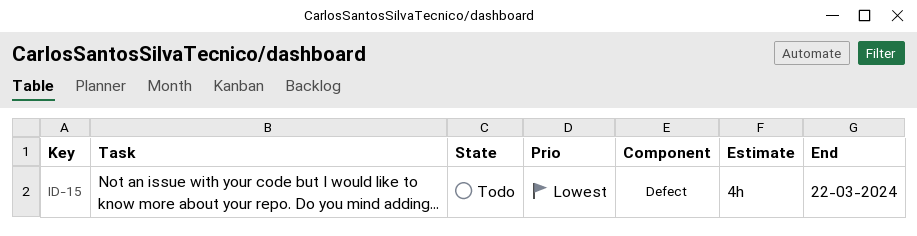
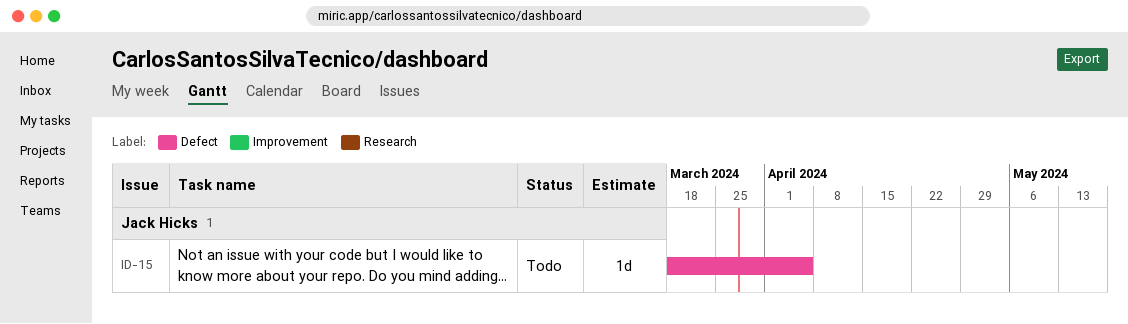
ID-15, estimate: 4h -> 1d
ID-15, due: Mar 22 -> Apr 5

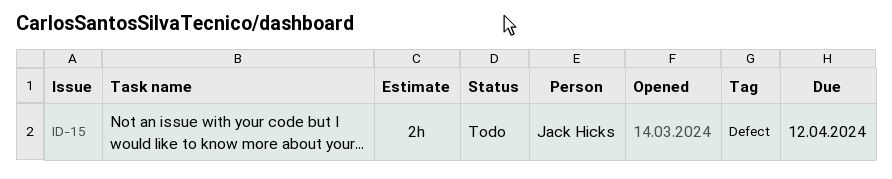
ID-15, estimate: 1d -> 2h
ID-15, due: Apr 5 -> Apr 12

